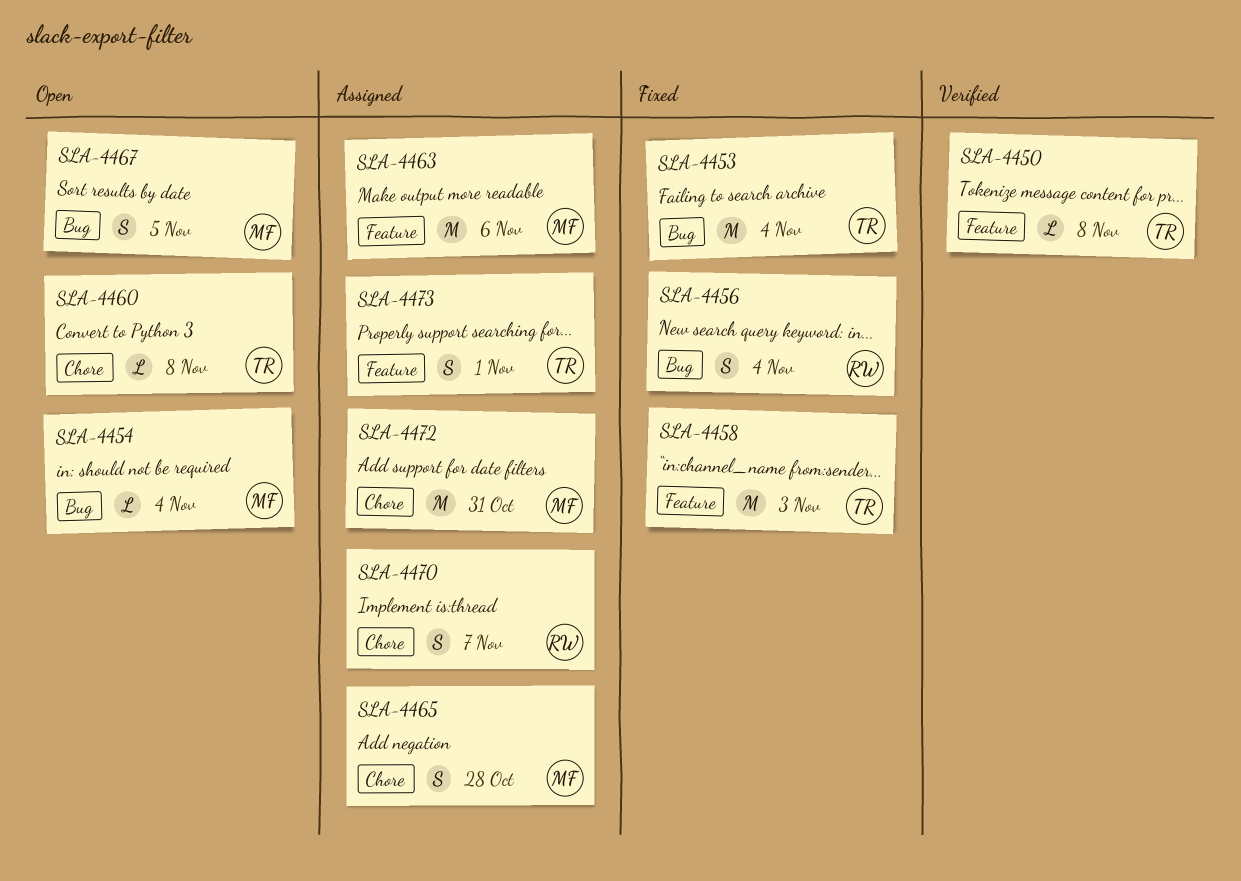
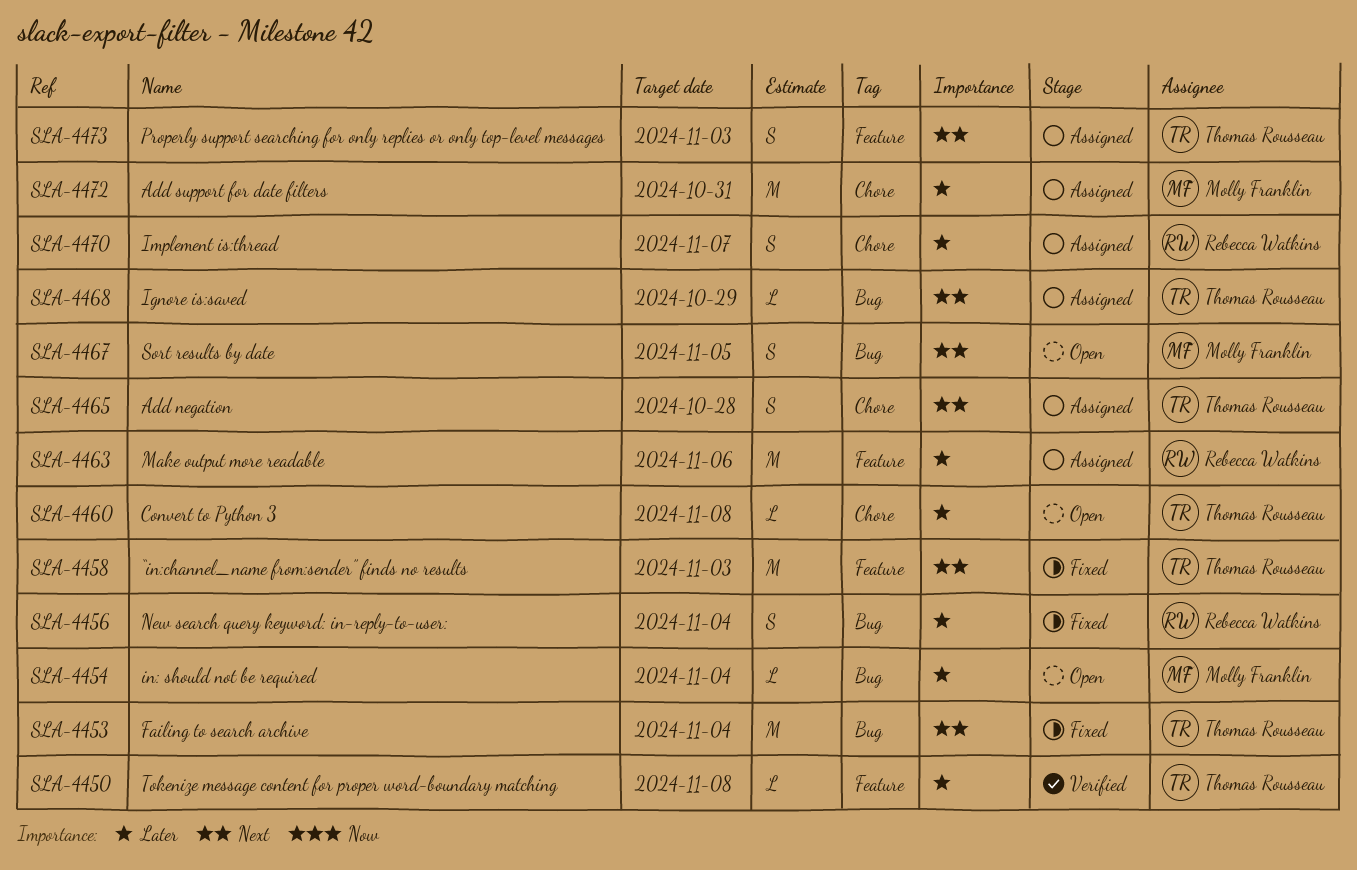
SLA-4463, owner: Molly Franklin -> Rebecca Watkins
SLA-4465, owner: Molly Franklin -> Thomas Rousseau
SLA-4468: none -> present
SLA-4473, due: Nov 1 -> Nov 3

